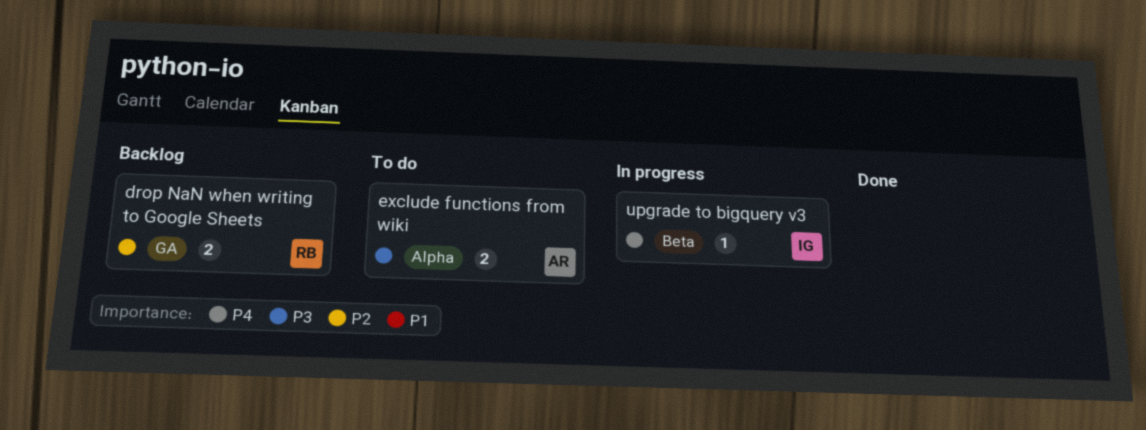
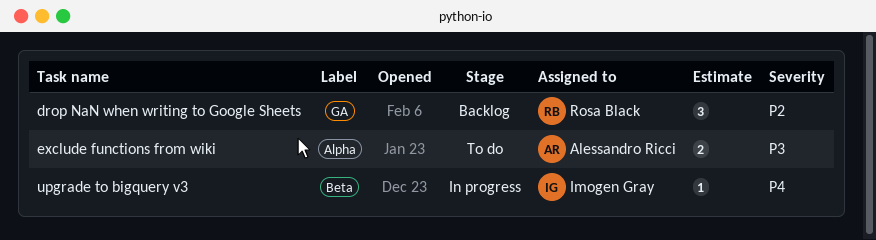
drop NaN when writing to Google Sheets, estimate: 2 -> 3

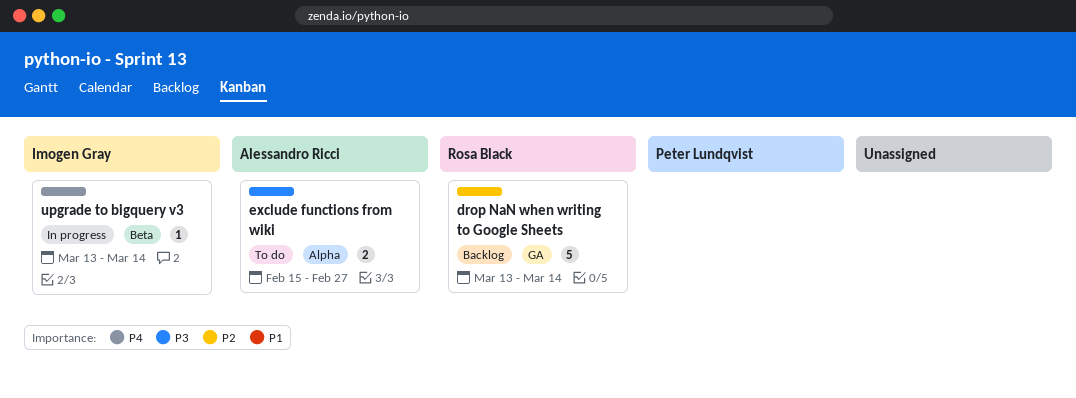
drop NaN when writing to Google Sheets, estimate: 3 -> 5

